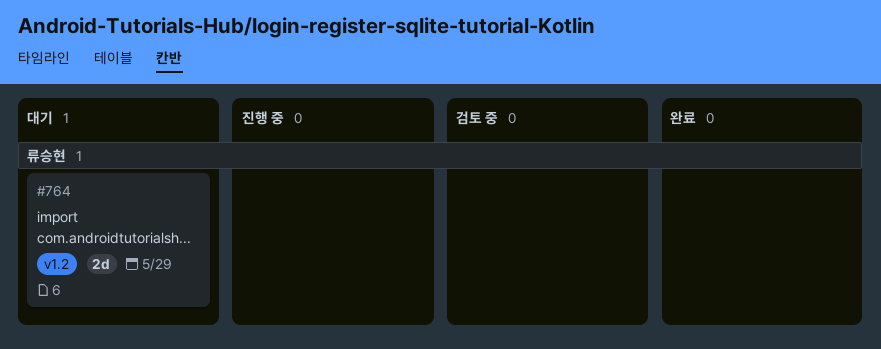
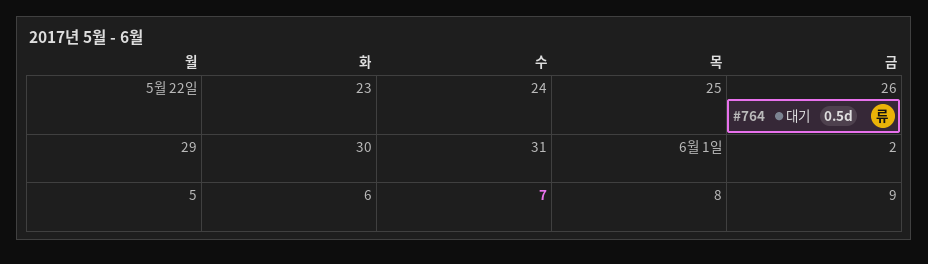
#764, estimate: 2d -> 0.5d
#764, due: May 29 -> May 26

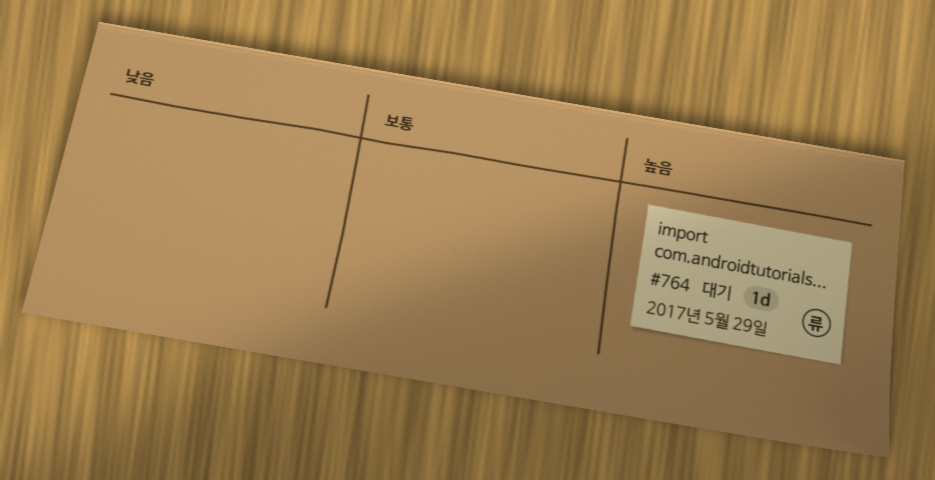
#764, estimate: 0.5d -> 1d
#764, due: May 26 -> May 29

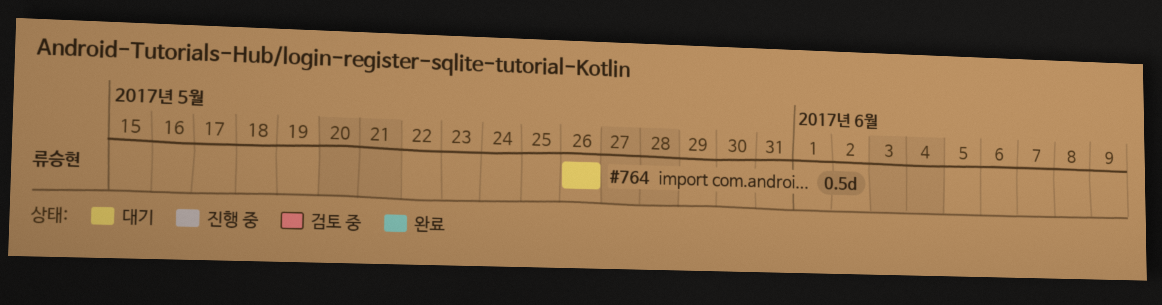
#764, estimate: 1d -> 0.5d
#764, due: May 29 -> May 26

